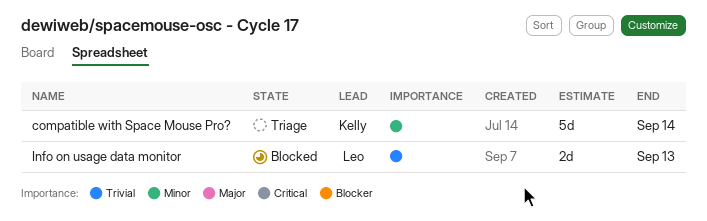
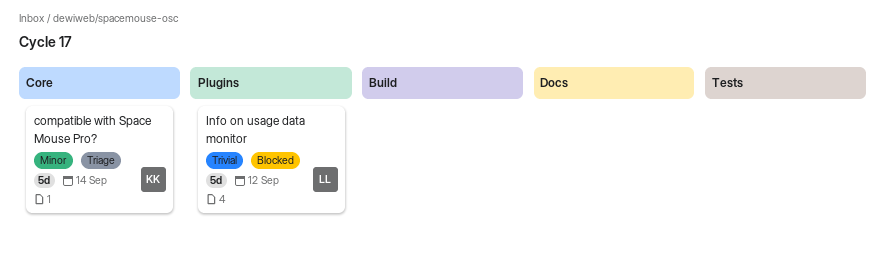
Info on usage data monitor, estimate: 2d -> 5d
Info on usage data monitor, due: Sep 13 -> Sep 12

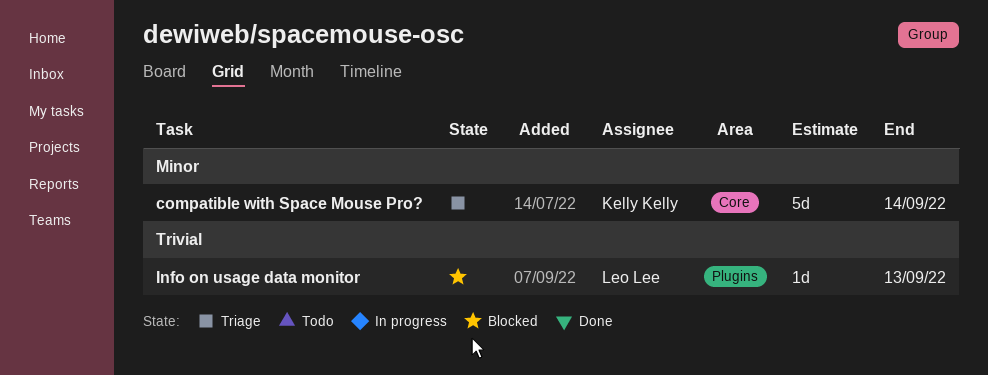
Info on usage data monitor, estimate: 5d -> 1d
Info on usage data monitor, due: Sep 12 -> Sep 13

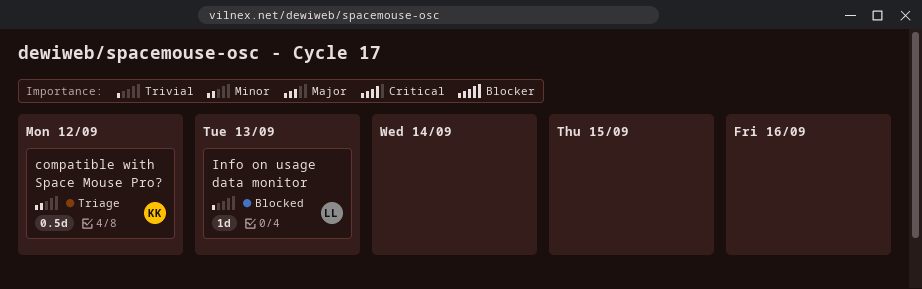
compatible with Space Mouse Pro?, estimate: 5d -> 0.5d
compatible with Space Mouse Pro?, due: Sep 14 -> Sep 12

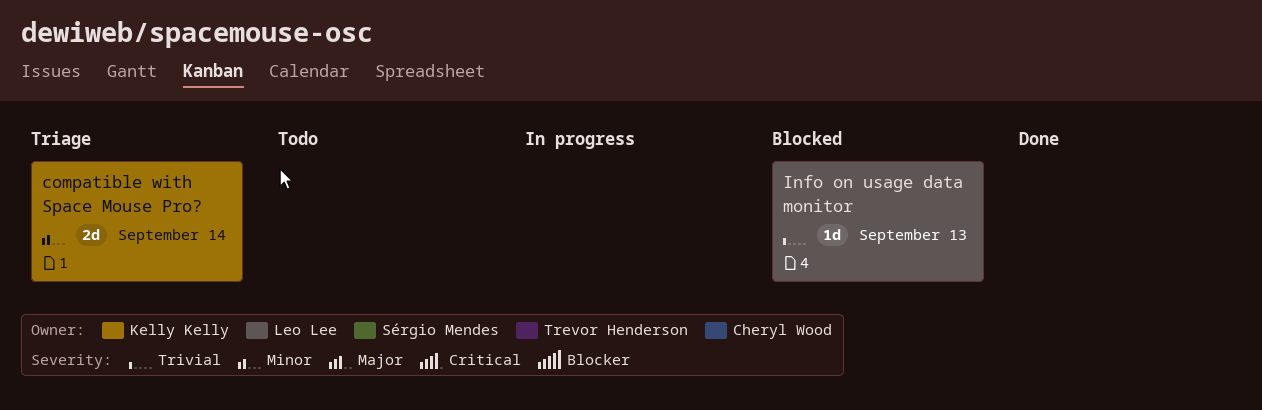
compatible with Space Mouse Pro?, estimate: 0.5d -> 2d
compatible with Space Mouse Pro?, due: Sep 12 -> Sep 14

